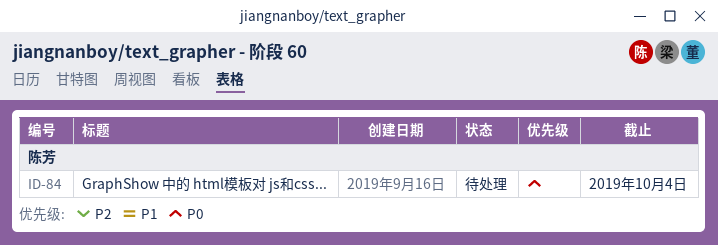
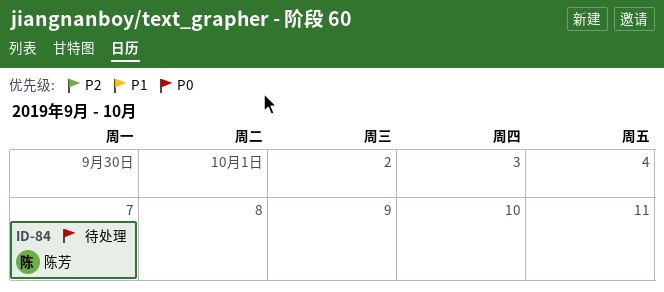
ID-84, due: Oct 4 -> Oct 7

